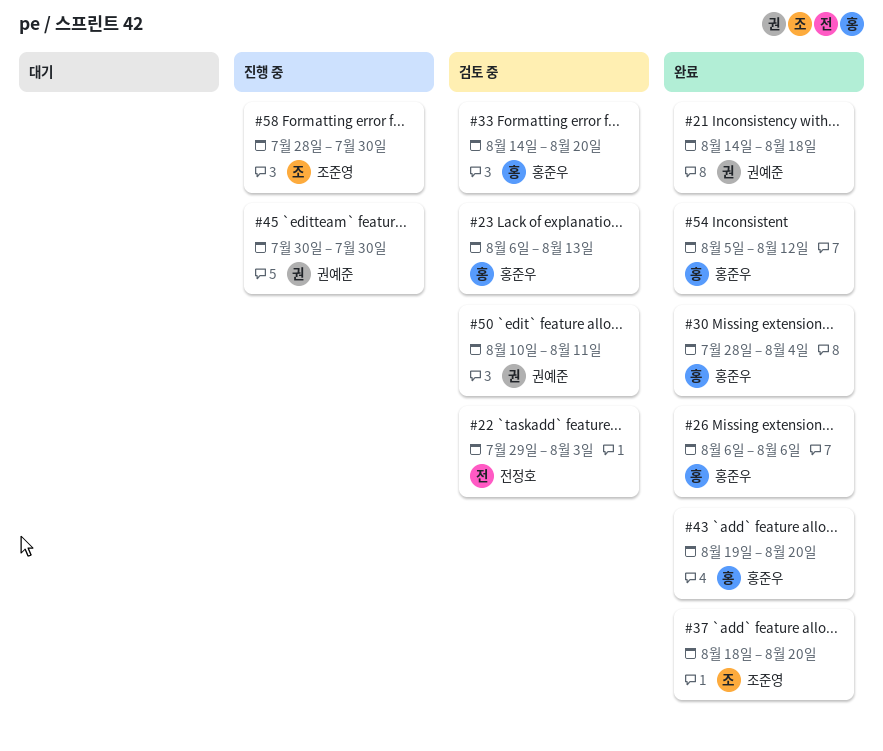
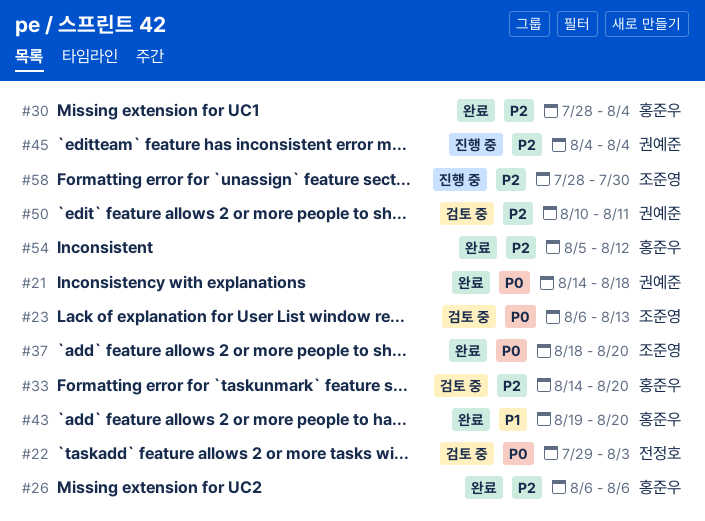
#23, owner: 홍준우 -> 조준영
#45, start: Jul 30 -> Aug 4
#45, due: Jul 30 -> Aug 4

